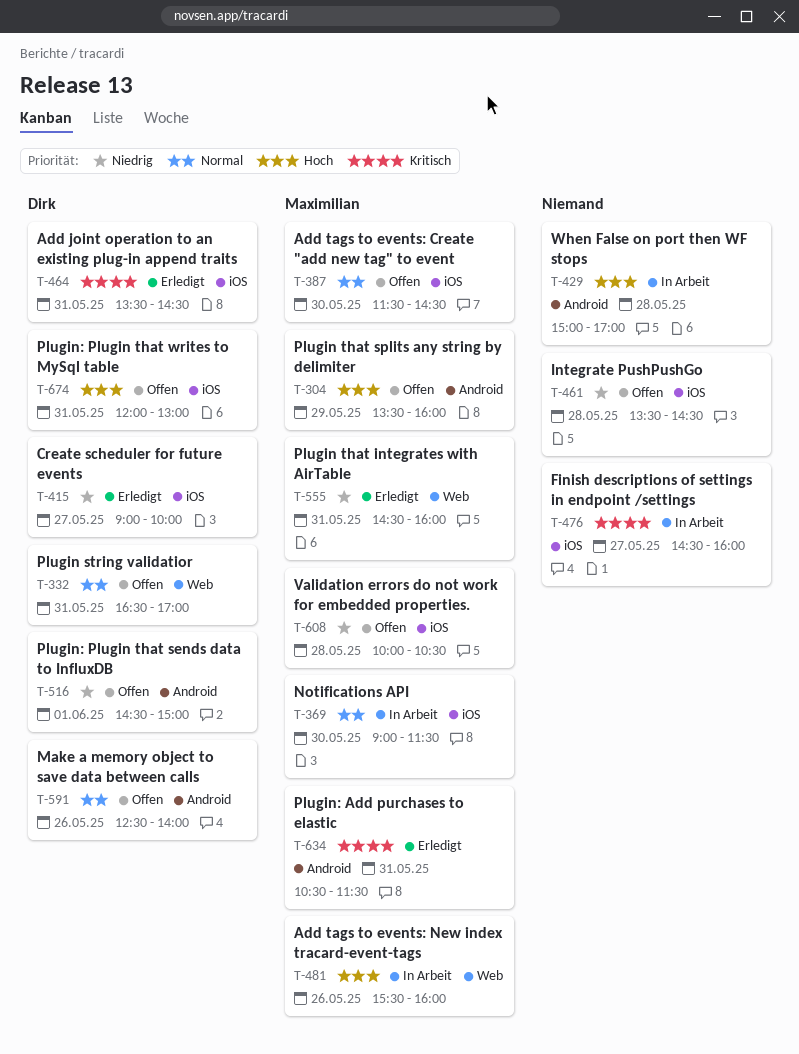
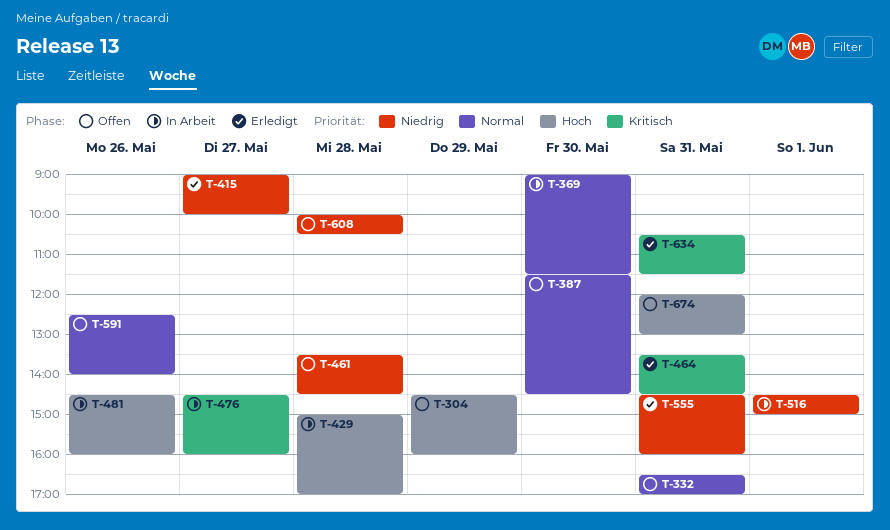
T-304, begins: 13:30 -> 14:30
T-481, begins: 15:30 -> 14:30
T-516, status: Offen -> In Arbeit

